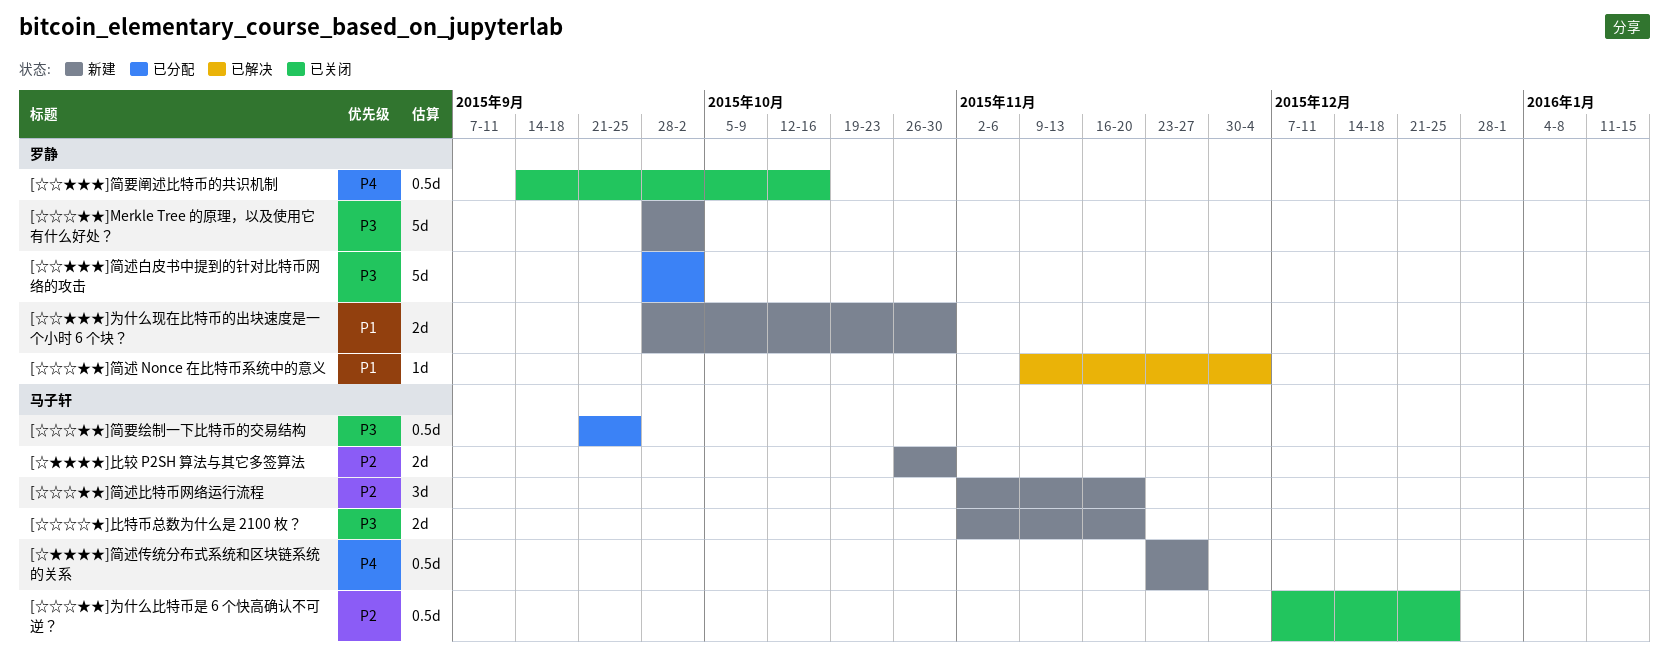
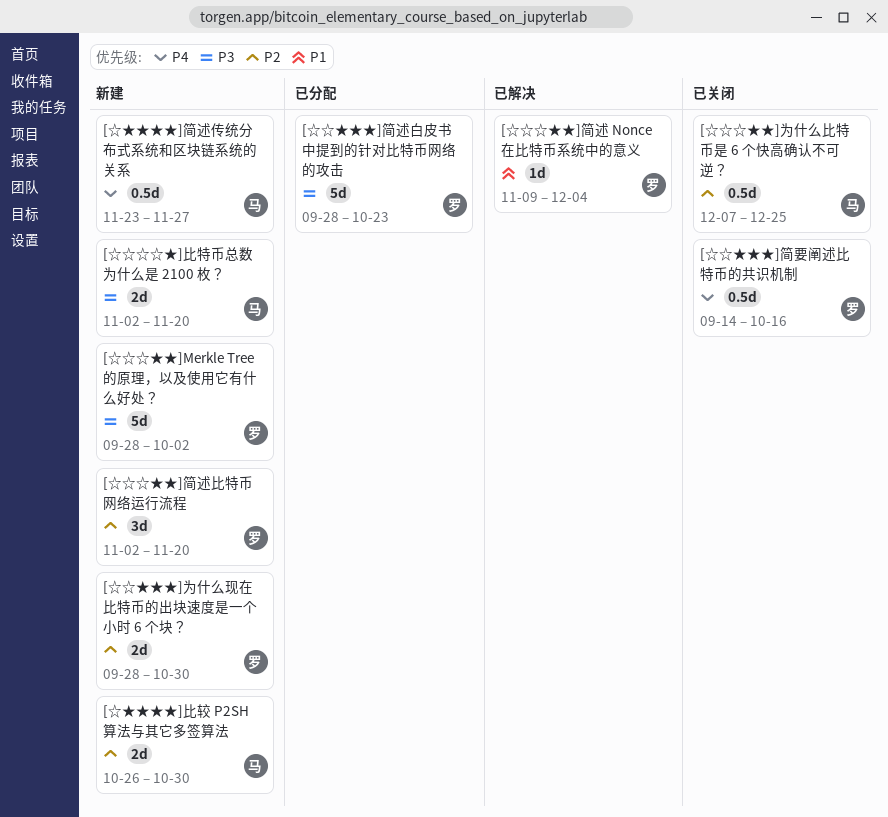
[☆☆★★★]为什么现在比特币的出块速度是一个小时 6 个块？, priority: P1 -> P2
[☆☆★★★]简述白皮书中提到的针对比特币网络的攻击, due: Oct 2 -> Oct 23
[☆☆☆★★]简要绘制一下比特币的交易结构: present -> none
[☆☆☆★★]简述比特币网络运行流程, owner: 马子轩 -> 罗静

